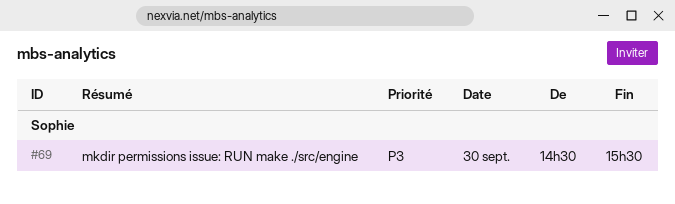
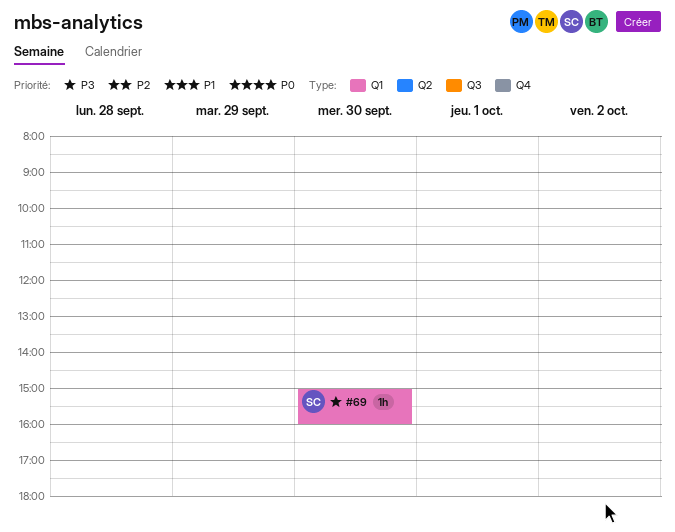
#69, begins: 14:30 -> 15:00
#69, ends: 15:30 -> 16:00

